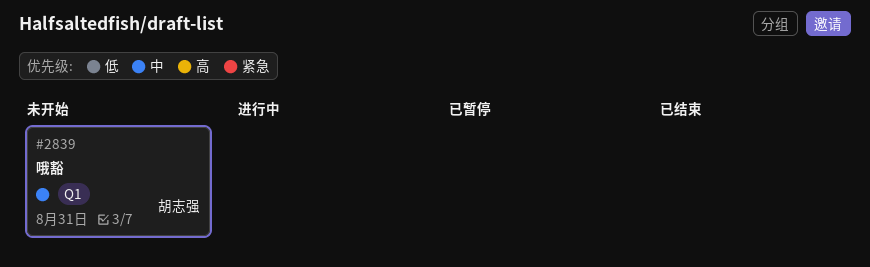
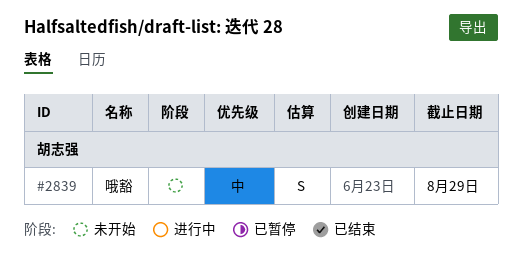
#2839, due: Aug 31 -> Aug 29

